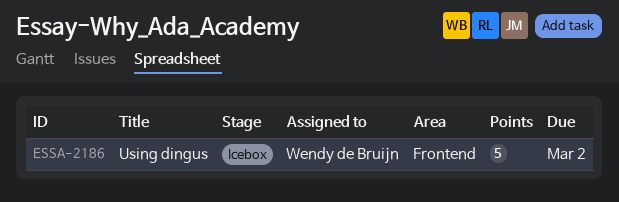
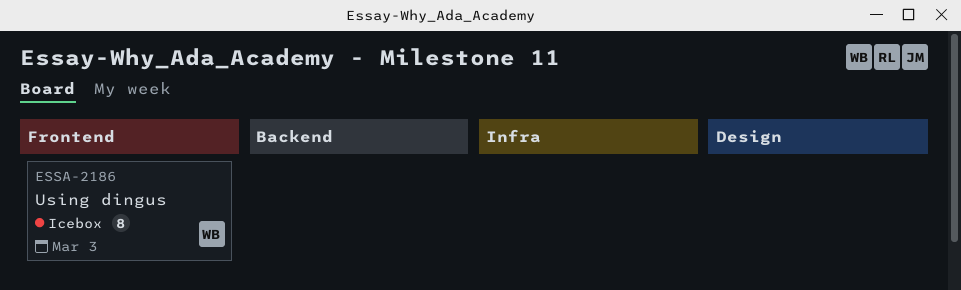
ESSA-2186, estimate: 5 -> 8
ESSA-2186, due: Mar 2 -> Mar 3

